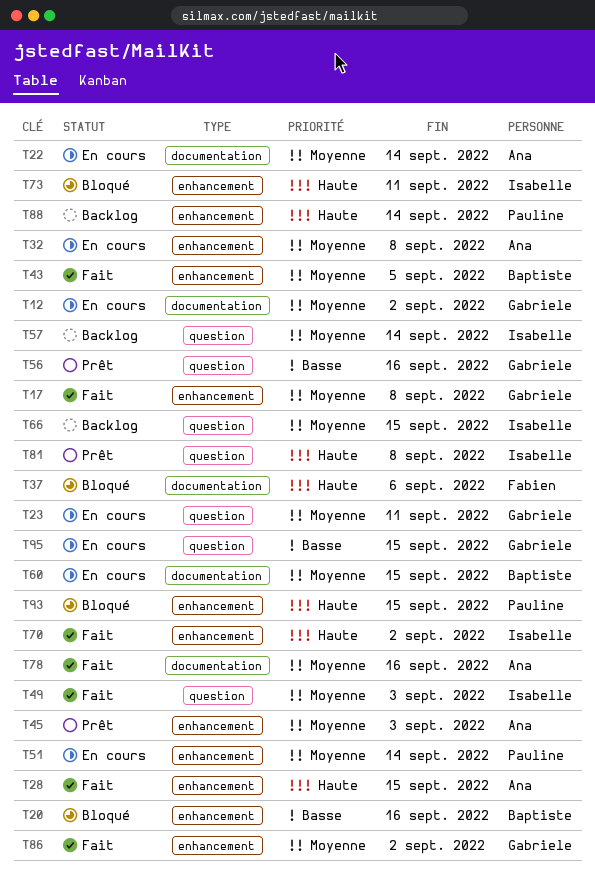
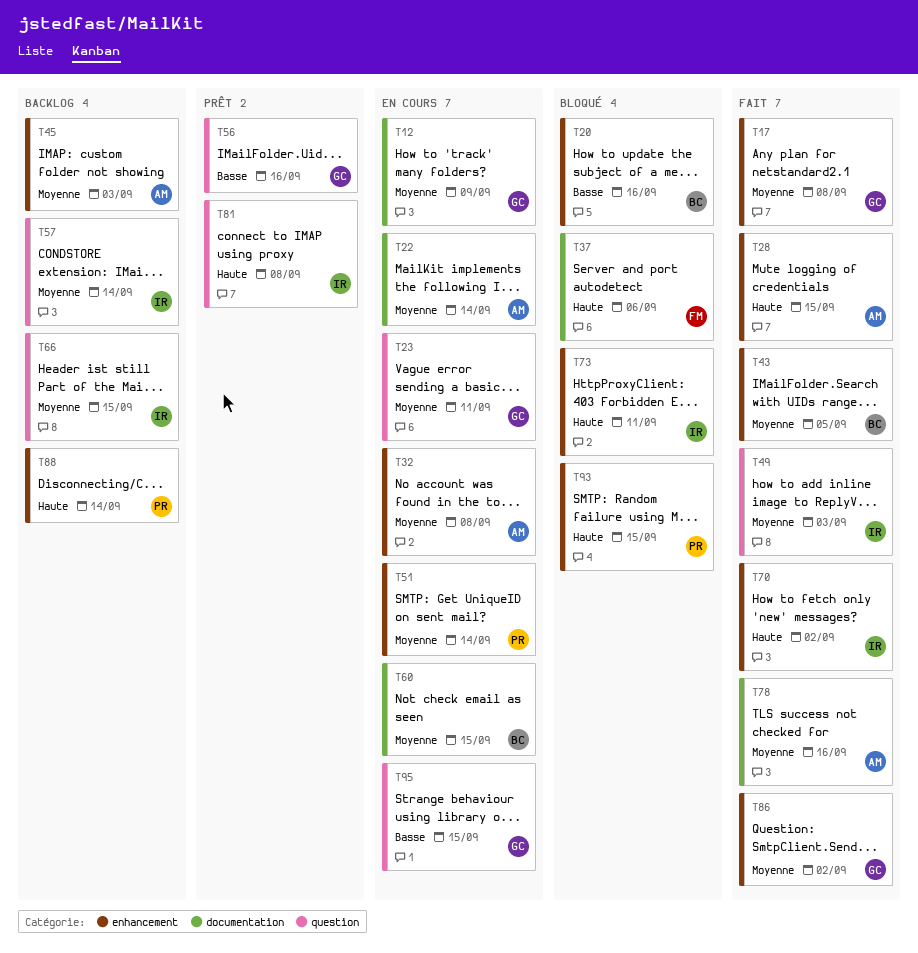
T12, due: Sep 2 -> Sep 9
T45, status: Prêt -> Backlog

